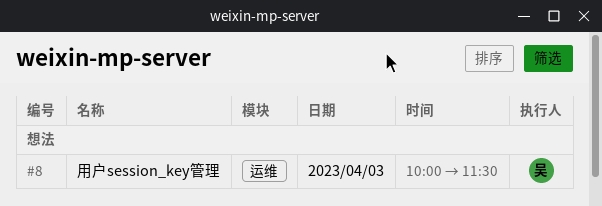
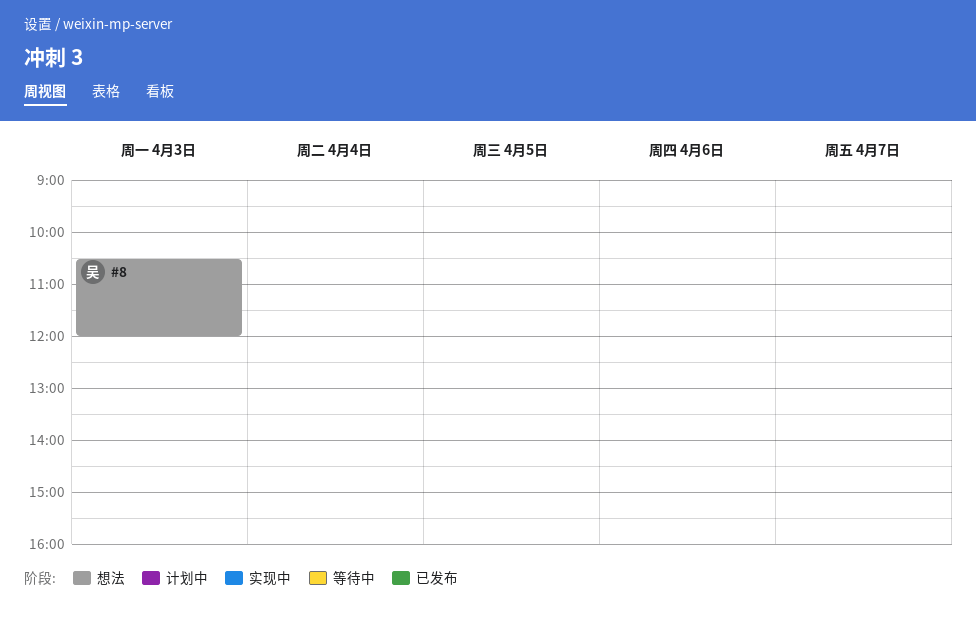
#8, begins: 10:00 -> 10:30
#8, ends: 11:30 -> 12:00

